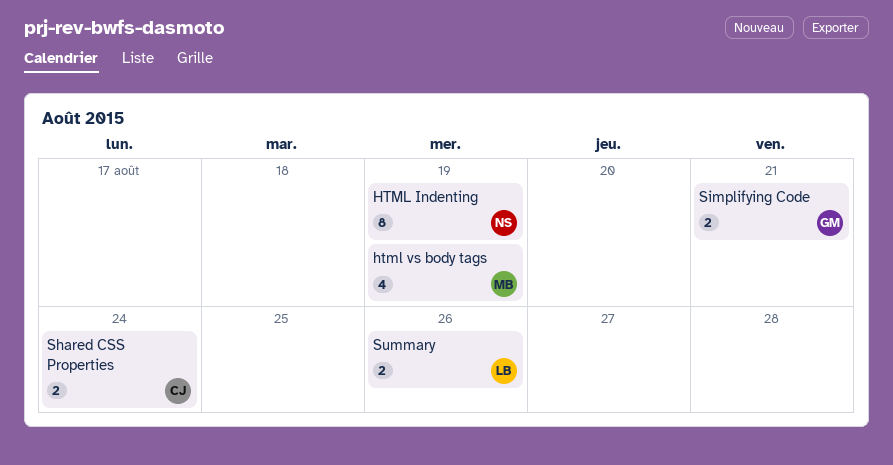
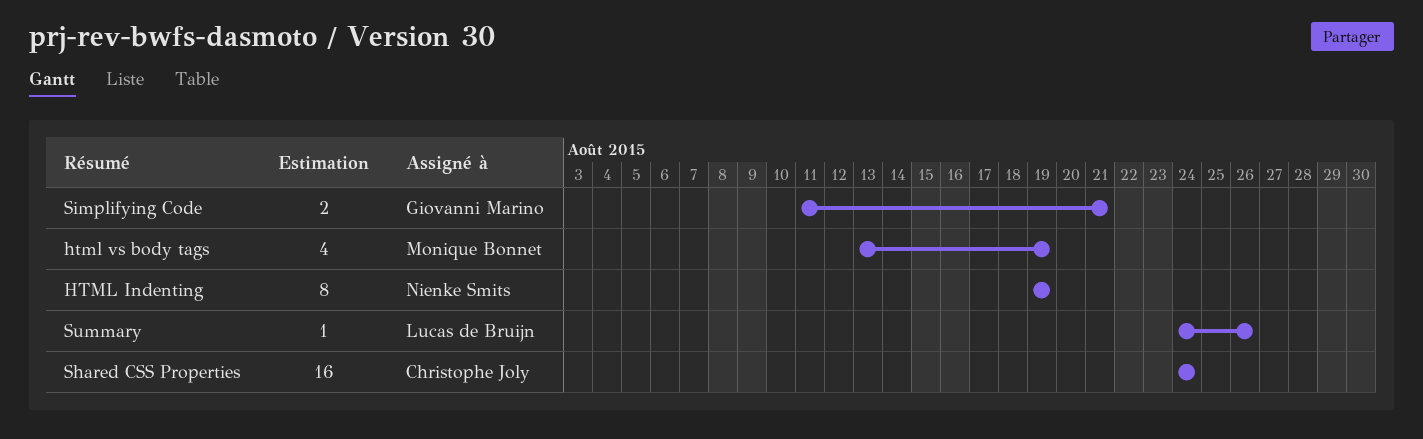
Shared CSS Properties, estimate: 2 -> 16
Summary, estimate: 2 -> 1

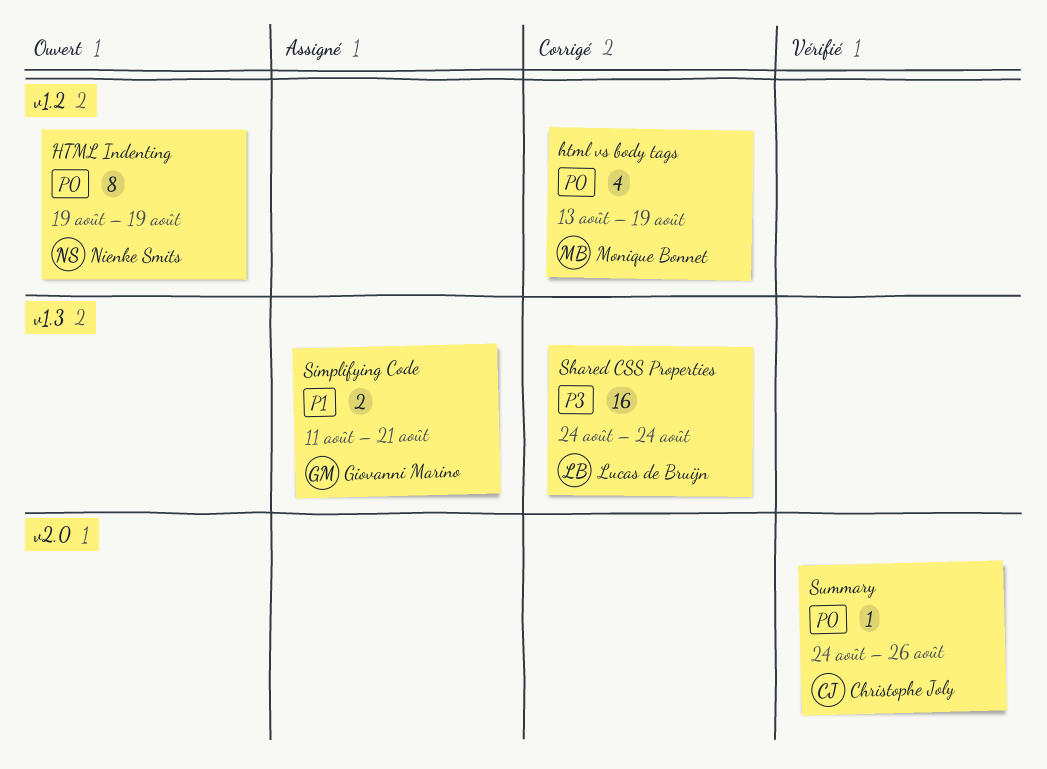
Shared CSS Properties, owner: Christophe Joly -> Lucas de Bruijn
Summary, owner: Lucas de Bruijn -> Christophe Joly

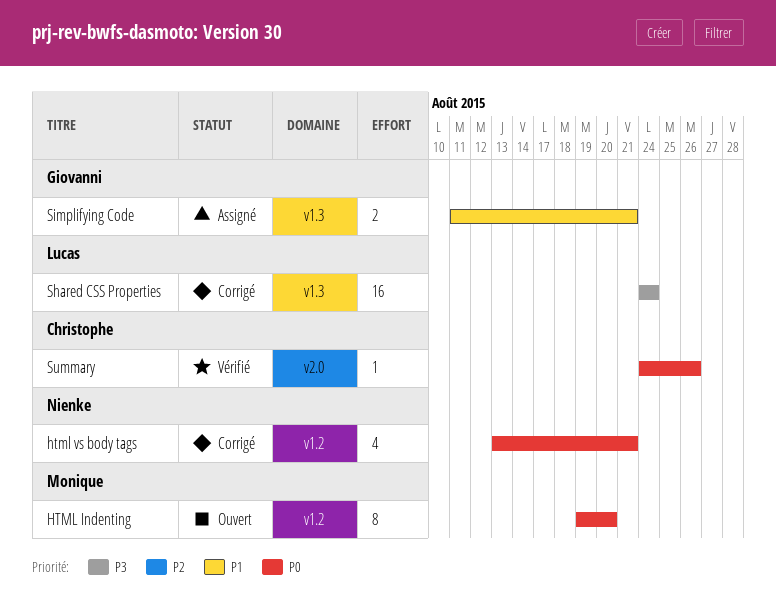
HTML Indenting, owner: Nienke Smits -> Monique Bonnet
HTML Indenting, due: Aug 19 -> Aug 20
html vs body tags, owner: Monique Bonnet -> Nienke Smits
html vs body tags, due: Aug 19 -> Aug 21

